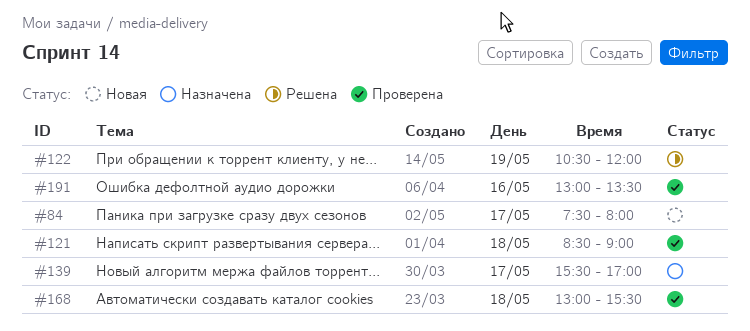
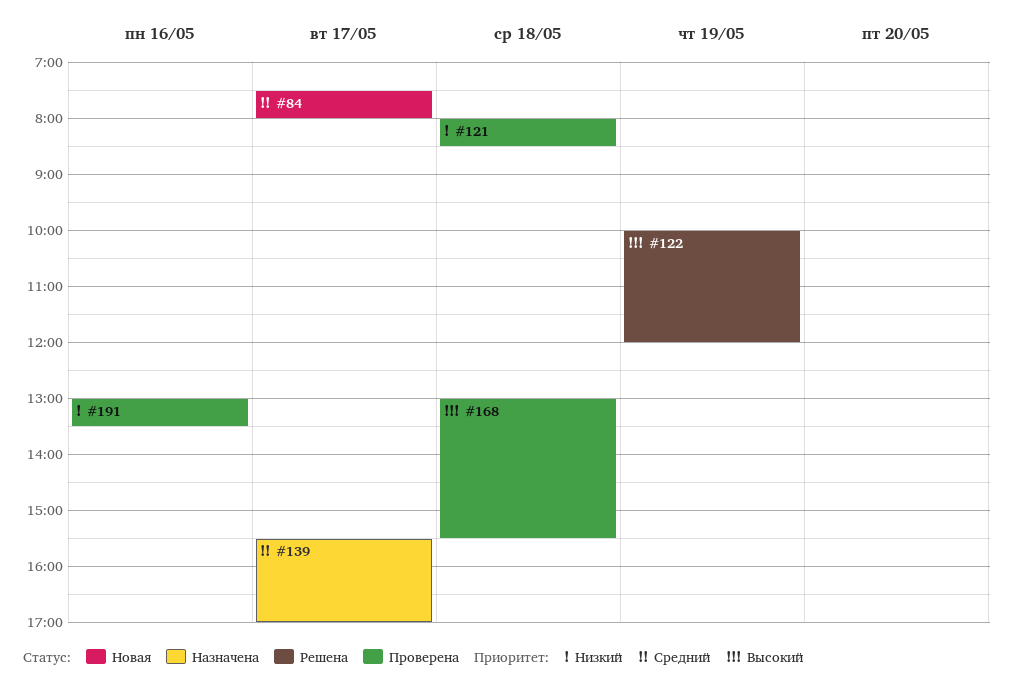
#121, begins: 08:30 -> 08:00
#121, ends: 09:00 -> 08:30
#122, begins: 10:30 -> 10:00

